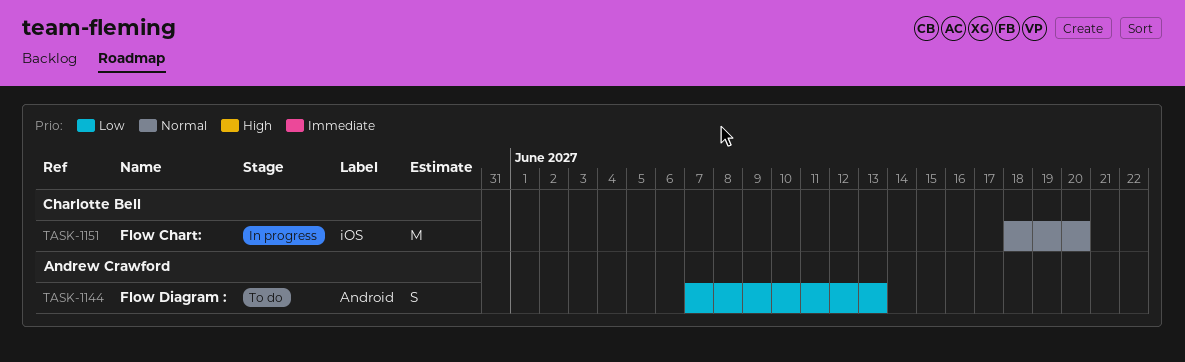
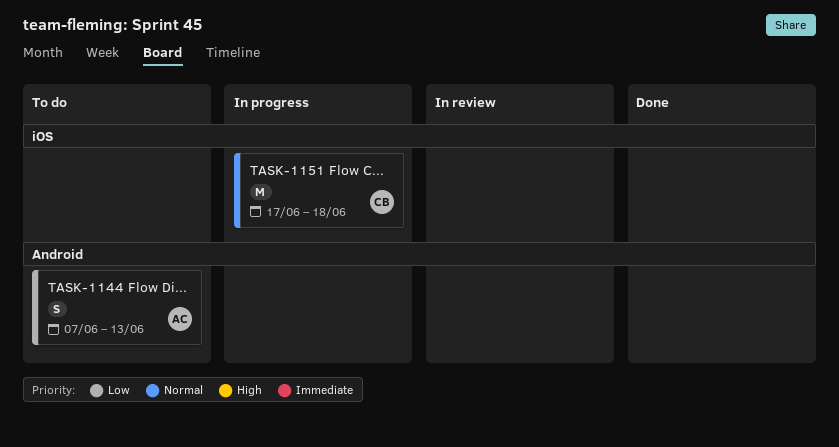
TASK-1151, start: Jun 18 -> Jun 17
TASK-1151, due: Jun 20 -> Jun 18

